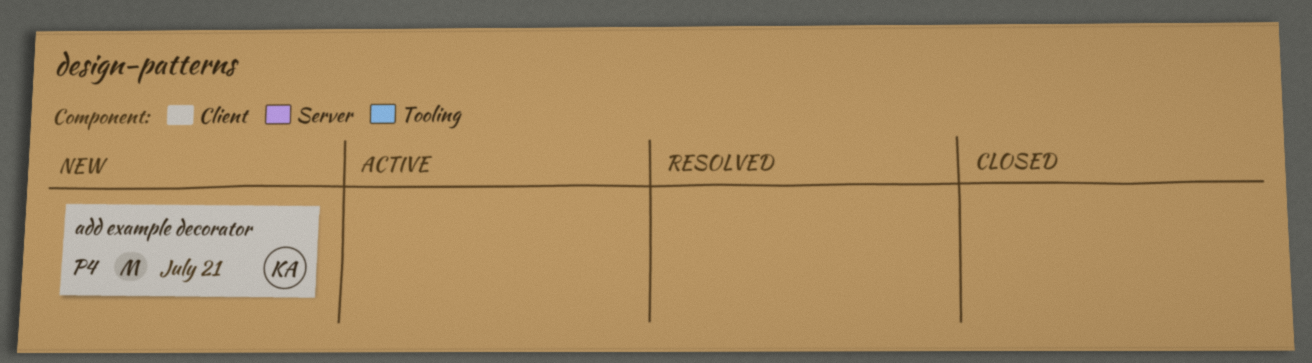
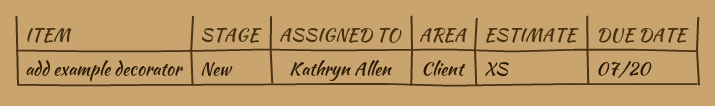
add example decorator, estimate: M -> XS
add example decorator, due: Jul 21 -> Jul 20

